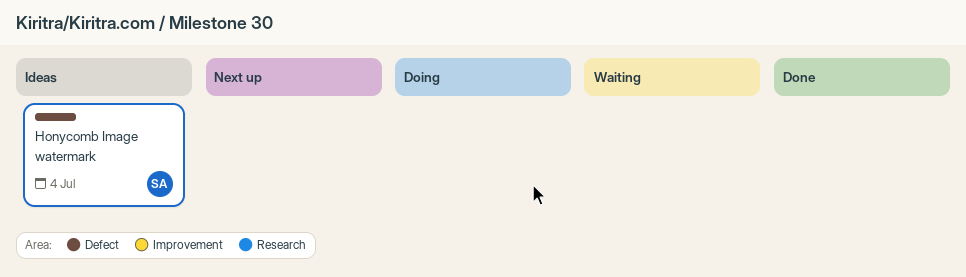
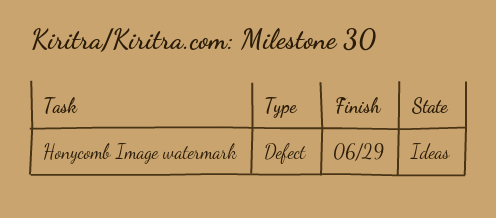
Honycomb Image watermark, due: Jul 4 -> Jun 29

